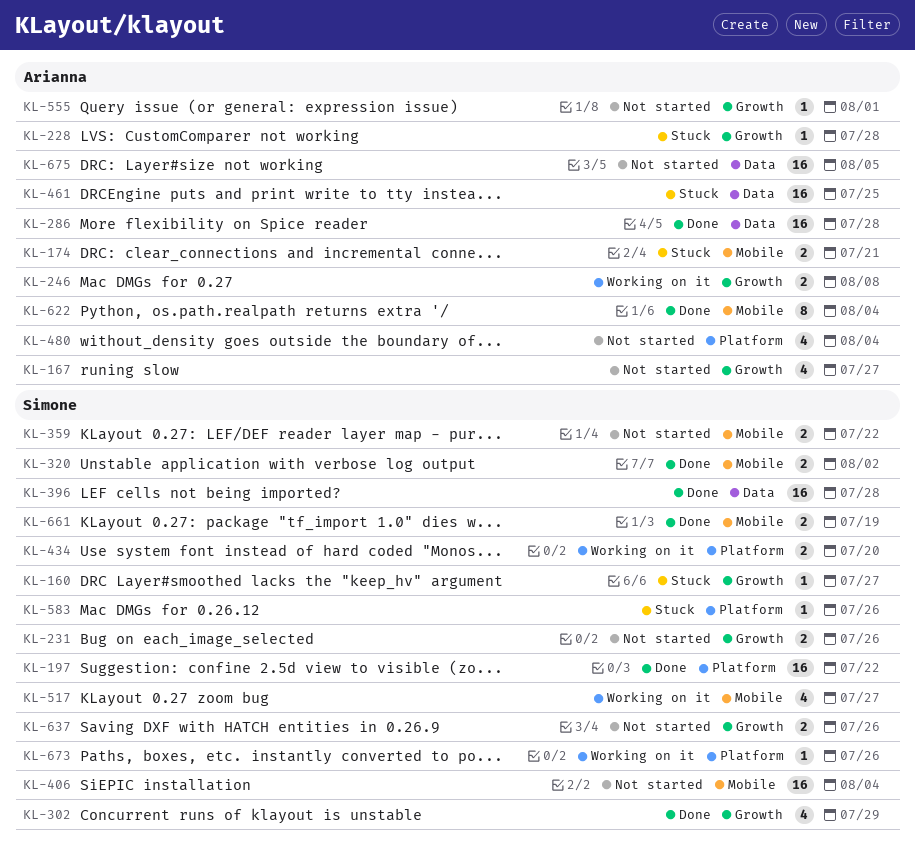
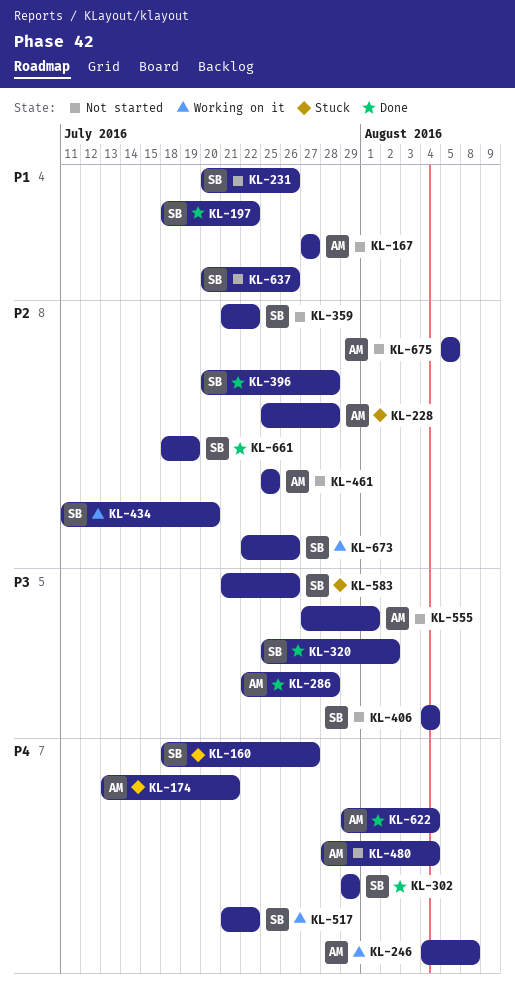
KL-461, status: Stuck -> Not started
KL-517, due: Jul 27 -> Jul 22

